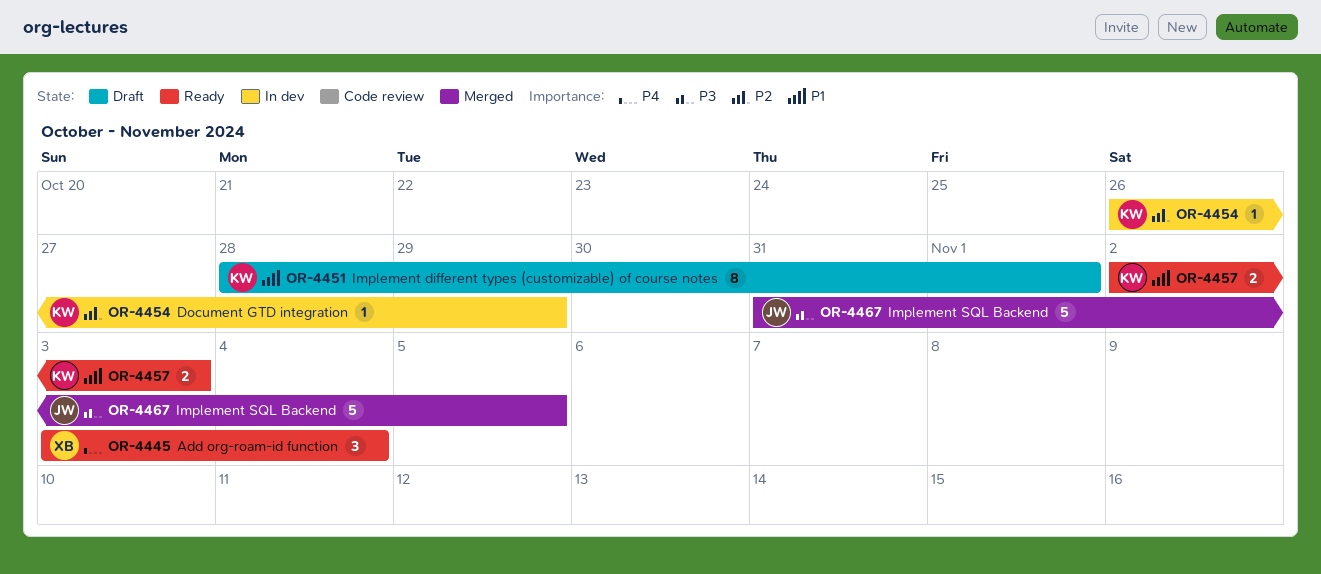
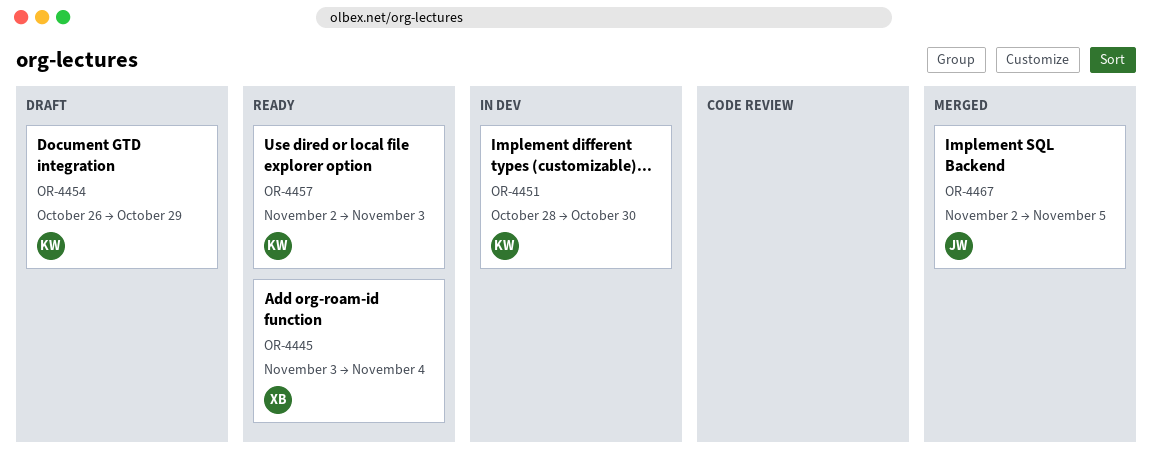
OR-4451, status: Draft -> In dev
OR-4451, due: Nov 1 -> Oct 30
OR-4454, status: In dev -> Draft
OR-4467, start: Oct 31 -> Nov 2

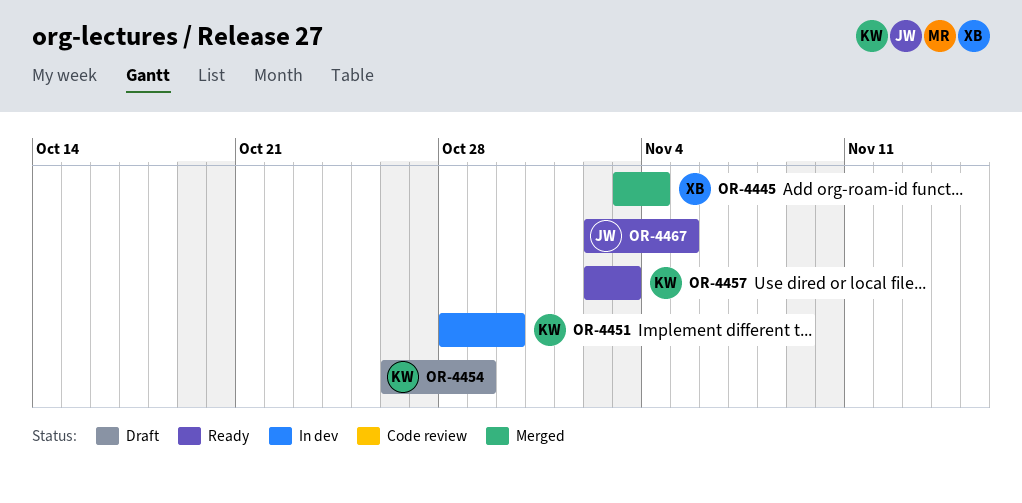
OR-4445, status: Ready -> Merged
OR-4467, status: Merged -> Ready

